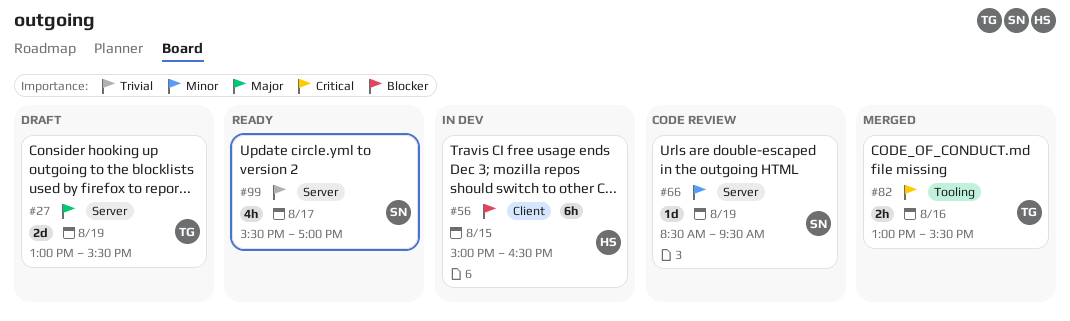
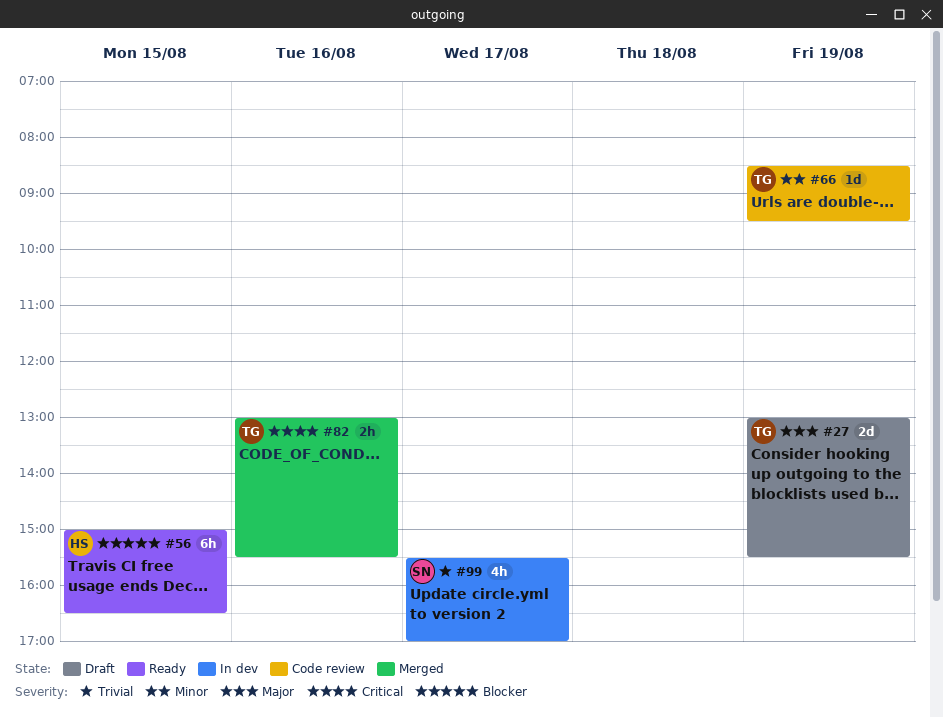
#56, status: In dev -> Ready
#66, owner: SN -> TG
#99, status: Ready -> In dev

